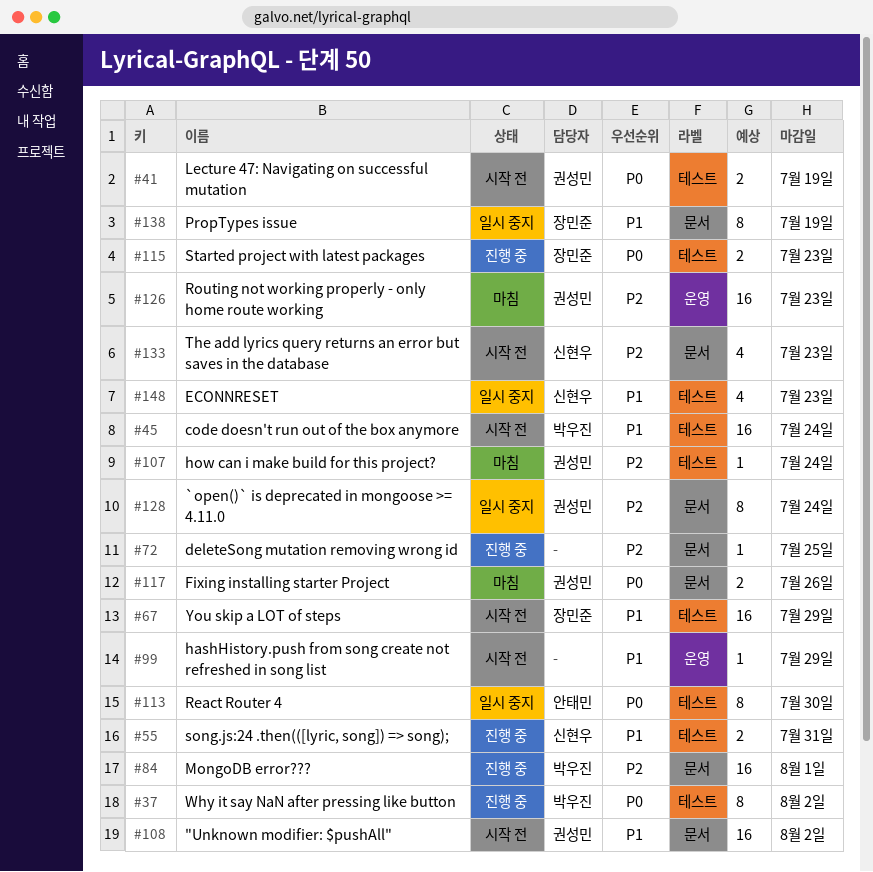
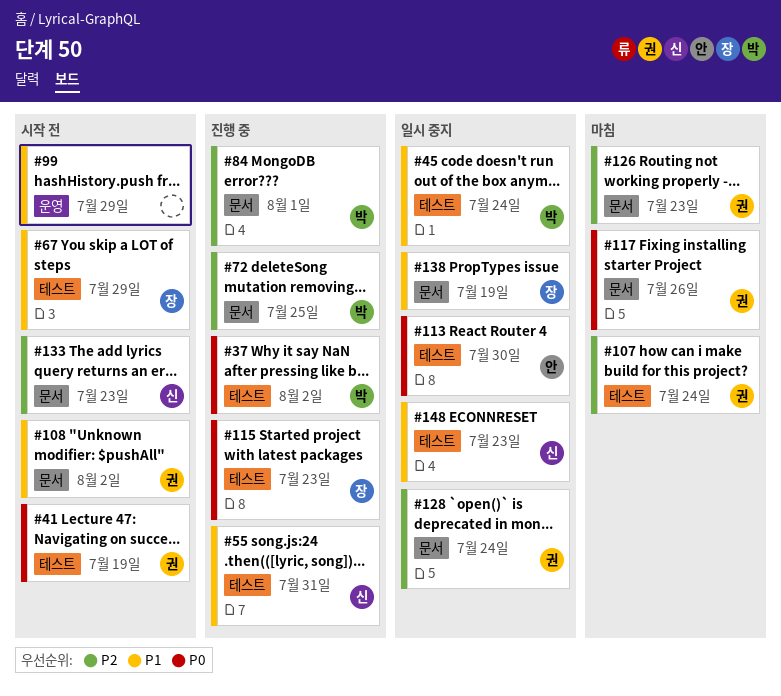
#45, status: 시작 전 -> 일시 중지
#72, owner: none -> 박우진
#126, label: 운영 -> 문서

